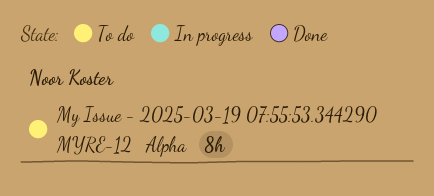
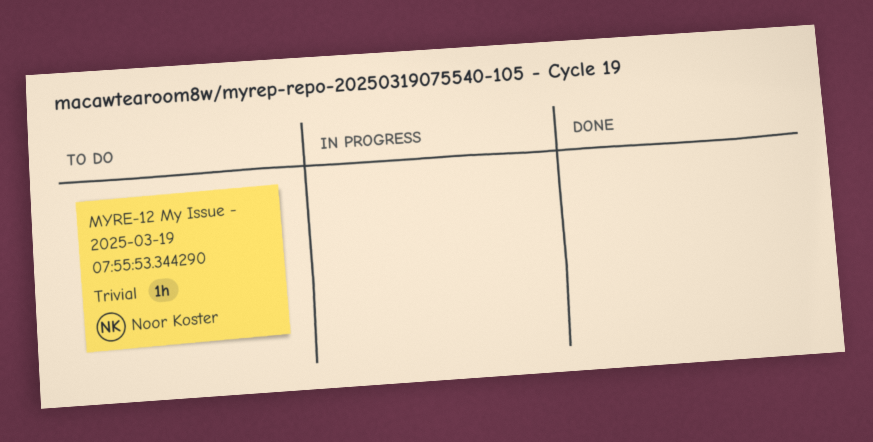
MYRE-12, estimate: 8h -> 1h

